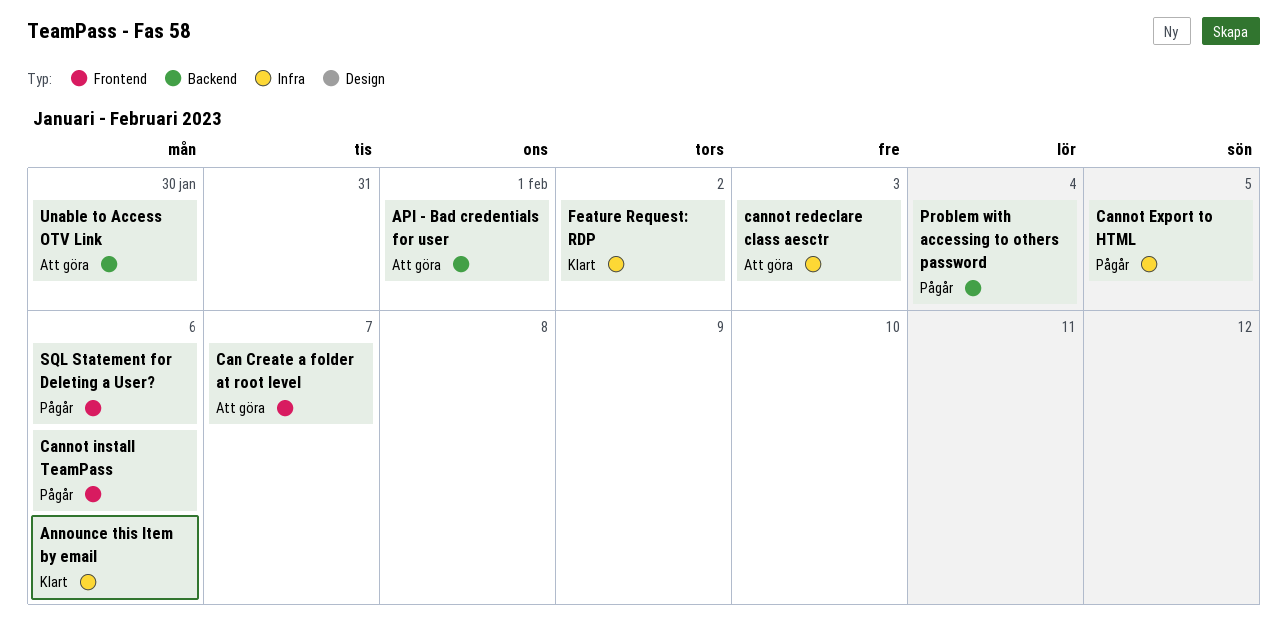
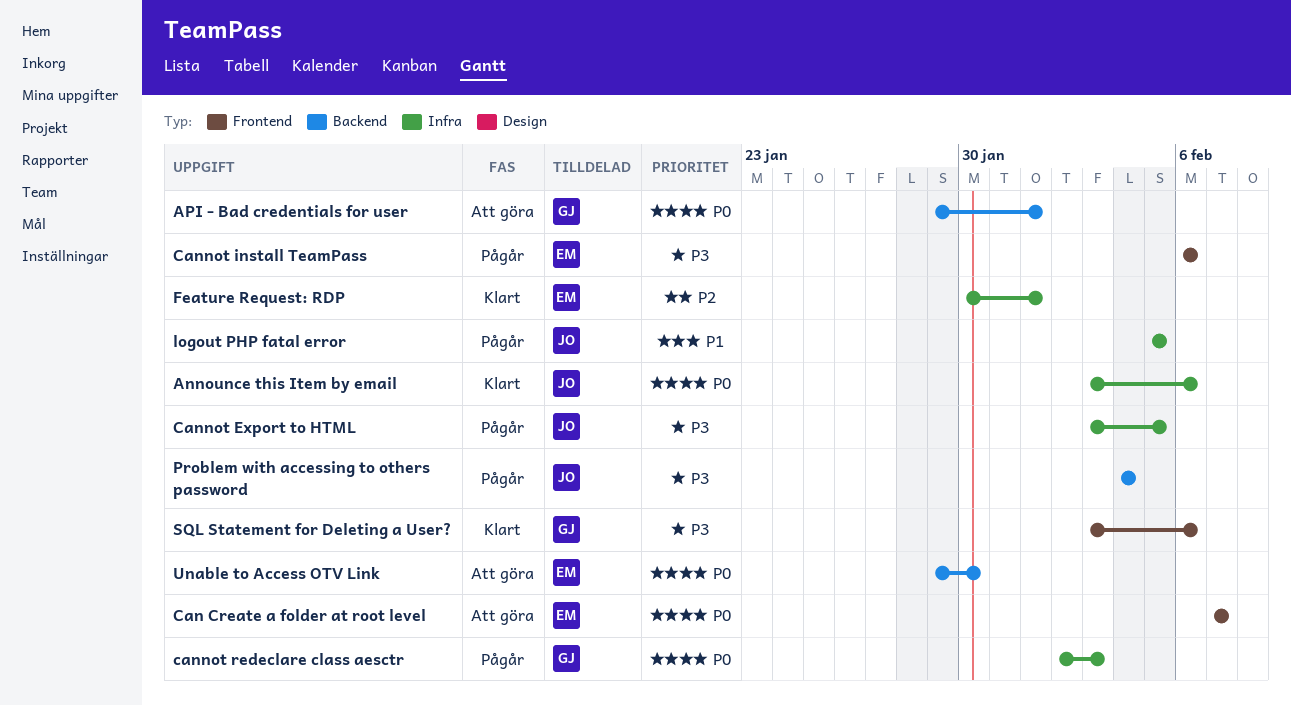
cannot redeclare class aesctr, status: Att göra -> Pågår
Feature Request: RDP, due: Feb 2 -> Feb 1
logout PHP fatal error: none -> present
SQL Statement for Deleting a User?, status: Pågår -> Klart

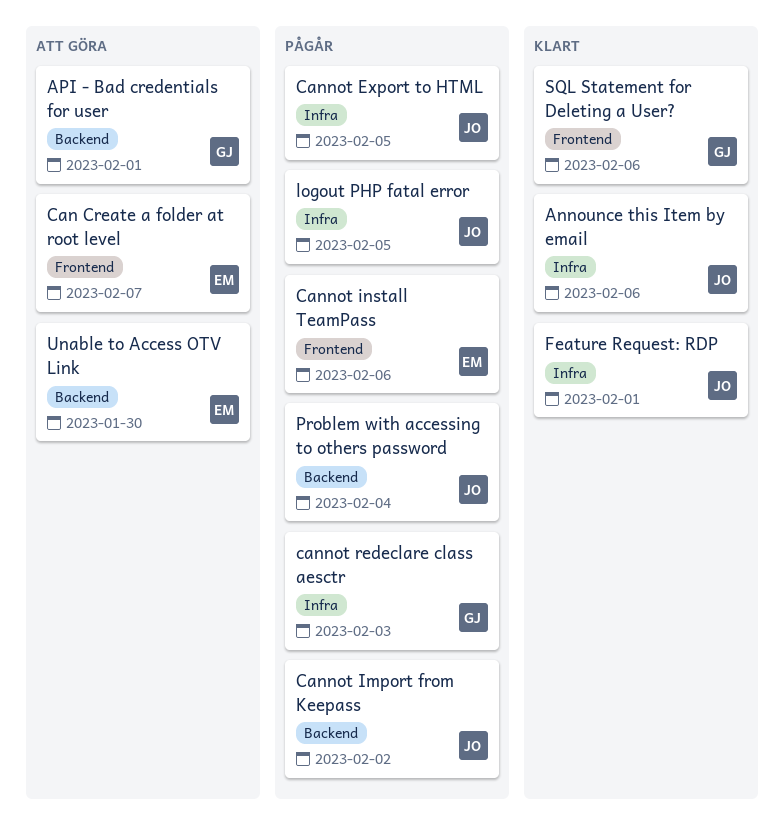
Cannot Import from Keepass: none -> present
Feature Request: RDP, owner: EM -> JO

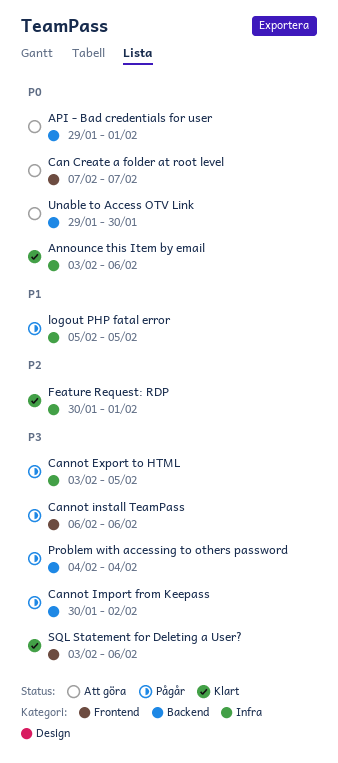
cannot redeclare class aesctr: present -> none

